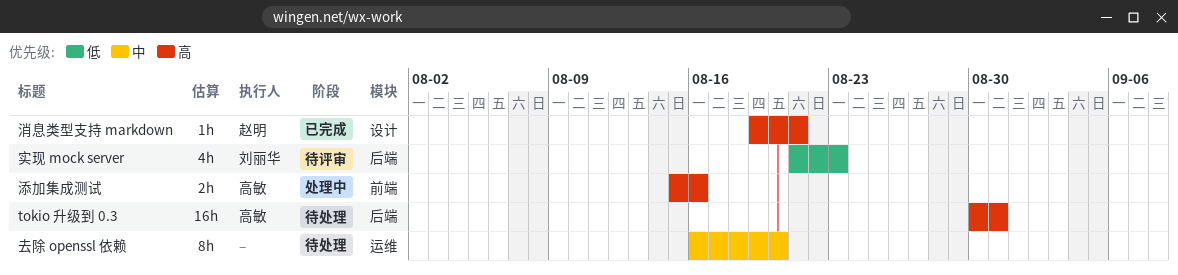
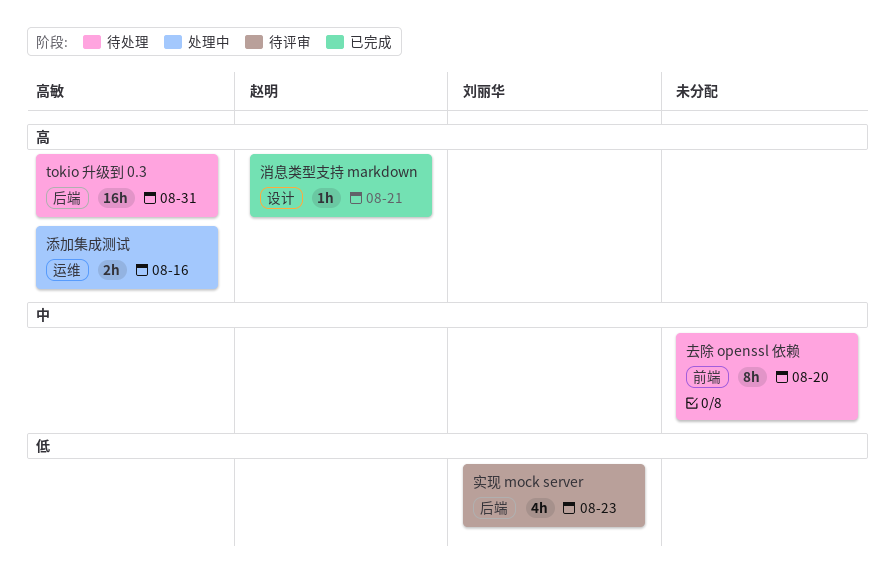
去除 openssl 依赖, label: 运维 -> 前端
添加集成测试, label: 前端 -> 运维

